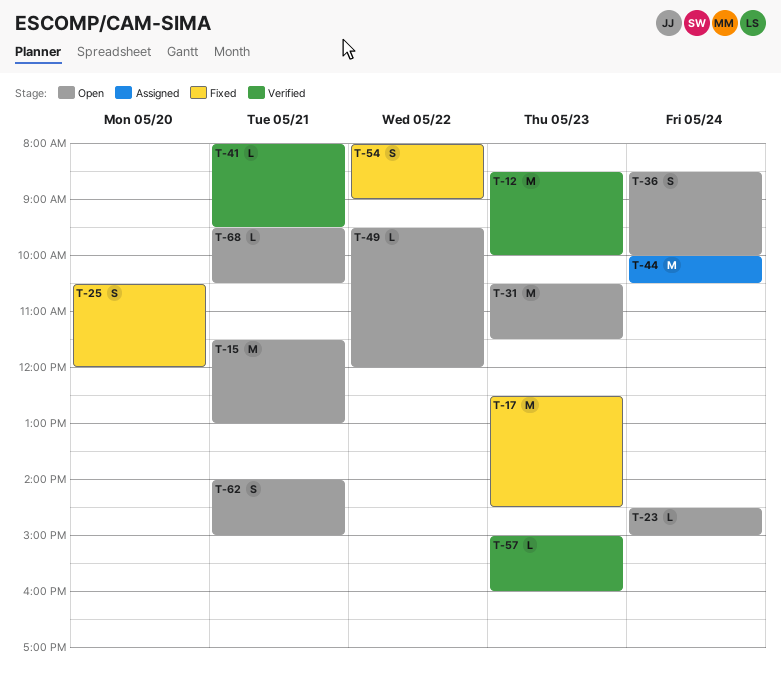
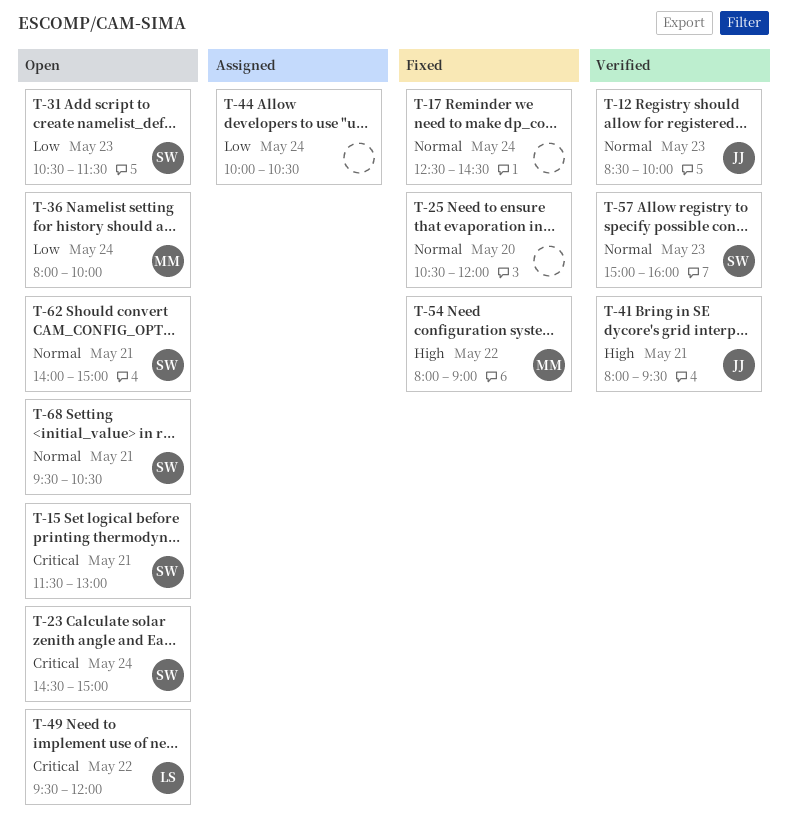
T-17, day: May 23 -> May 24
T-36, begins: 08:30 -> 08:00

